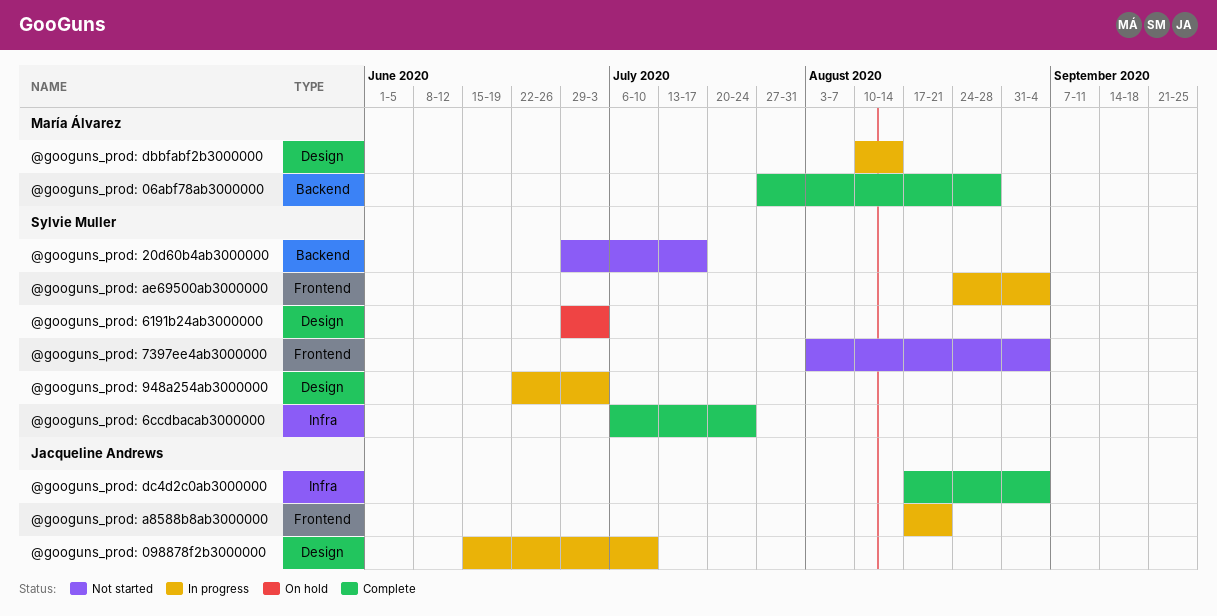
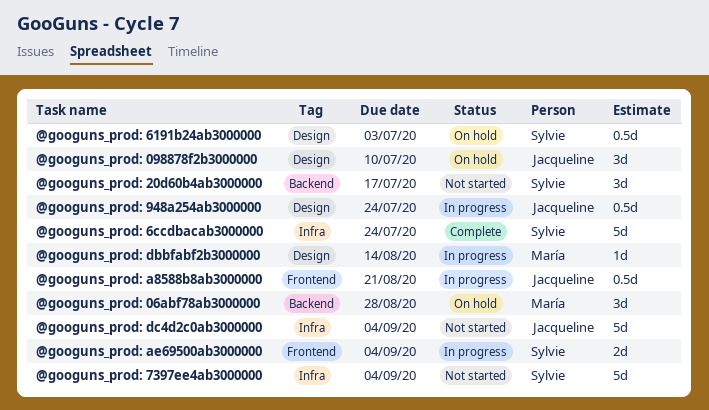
@googuns_prod: 06abf78ab3000000, status: Complete -> On hold
@googuns_prod: 098878f2b3000000, status: In progress -> On hold
@googuns_prod: 7397ee4ab3000000, label: Frontend -> Infra
@googuns_prod: 948a254ab3000000, owner: Sylvie Muller -> Jacqueline Andrews
@googuns_prod: 948a254ab3000000, due: Jul 3 -> Jul 24
@googuns_prod: dc4d2c0ab3000000, status: Complete -> Not started

